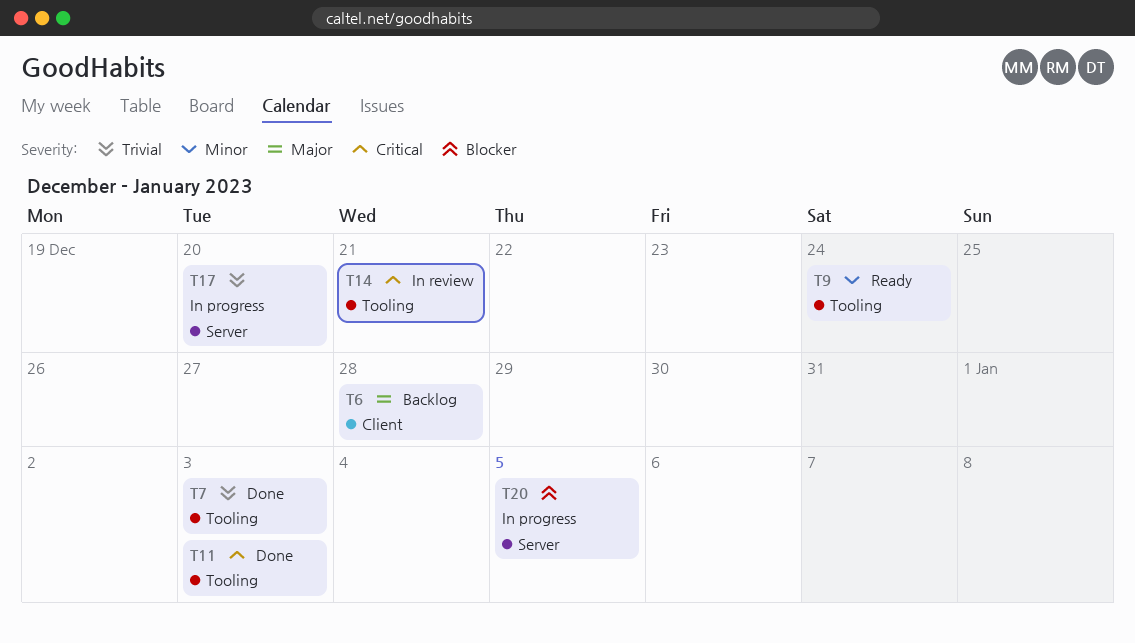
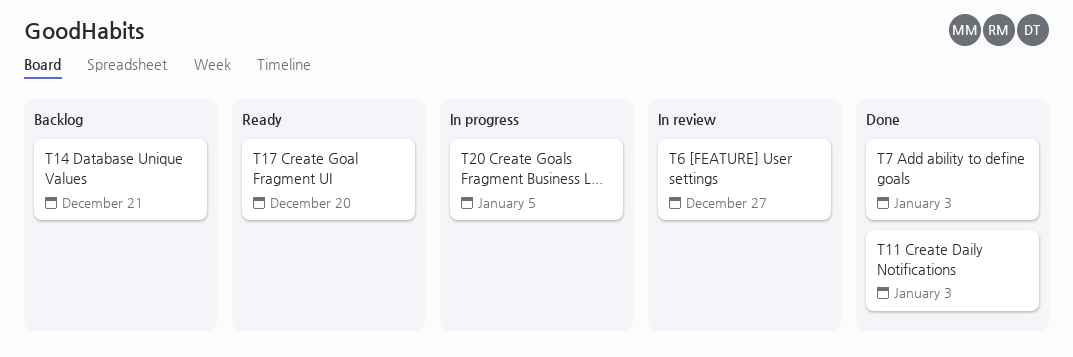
T6, status: Backlog -> In review
T6, due: Dec 28 -> Dec 27
T9: present -> none
T14, status: In review -> Backlog
T17, status: In progress -> Ready

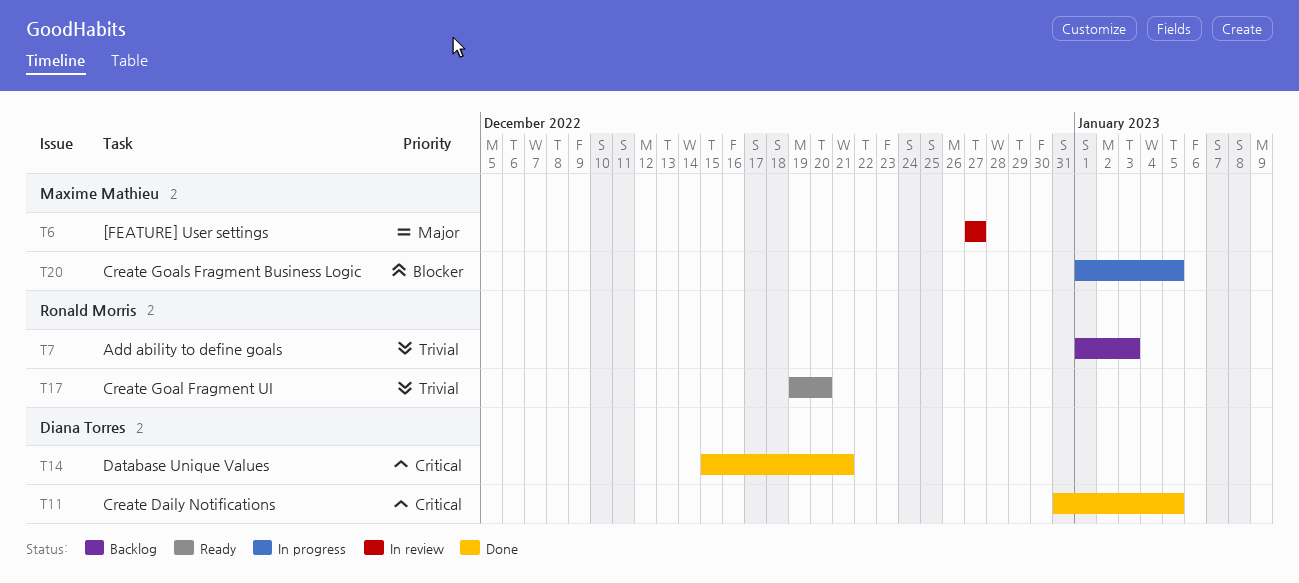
T7, status: Done -> Backlog
T11, due: Jan 3 -> Jan 5
T14, status: Backlog -> Done

